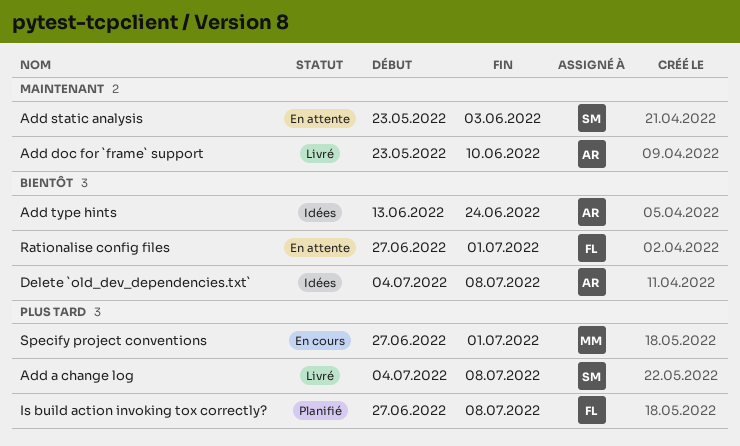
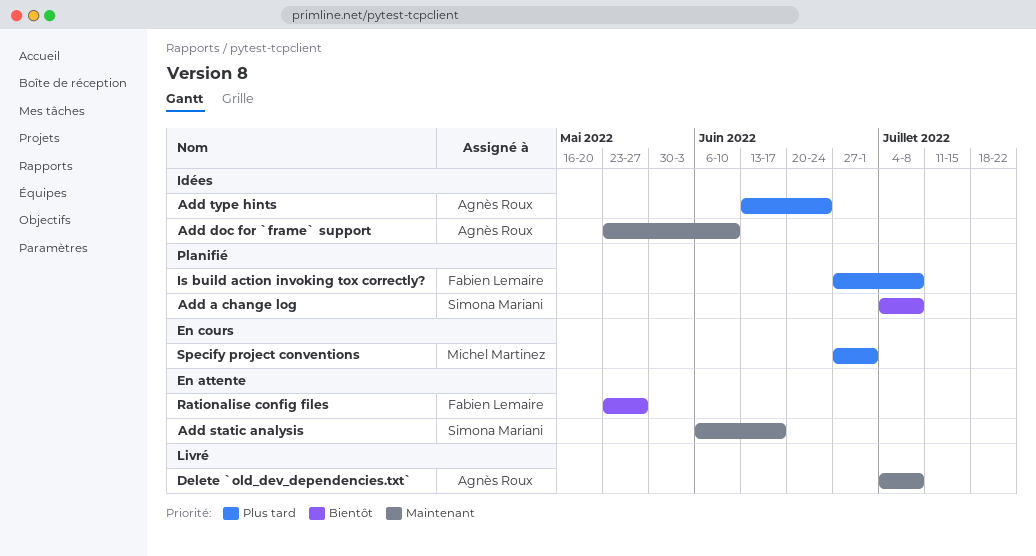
Add a change log, status: Livré -> Planifié
Add a change log, priority: Plus tard -> Bientôt
Add doc for `frame` support, status: Livré -> Idées
Add static analysis, start: May 23 -> Jun 6
Add static analysis, due: Jun 3 -> Jun 17
Add type hints, priority: Bientôt -> Plus tard
Delete `old_dev_dependencies.txt`, status: Idées -> Livré
Delete `old_dev_dependencies.txt`, priority: Bientôt -> Maintenant
Rationalise config files, start: Jun 27 -> May 23
Rationalise config files, due: Jul 1 -> May 27

